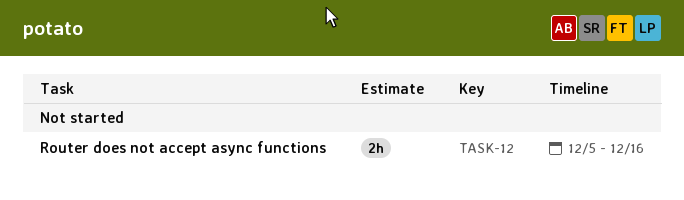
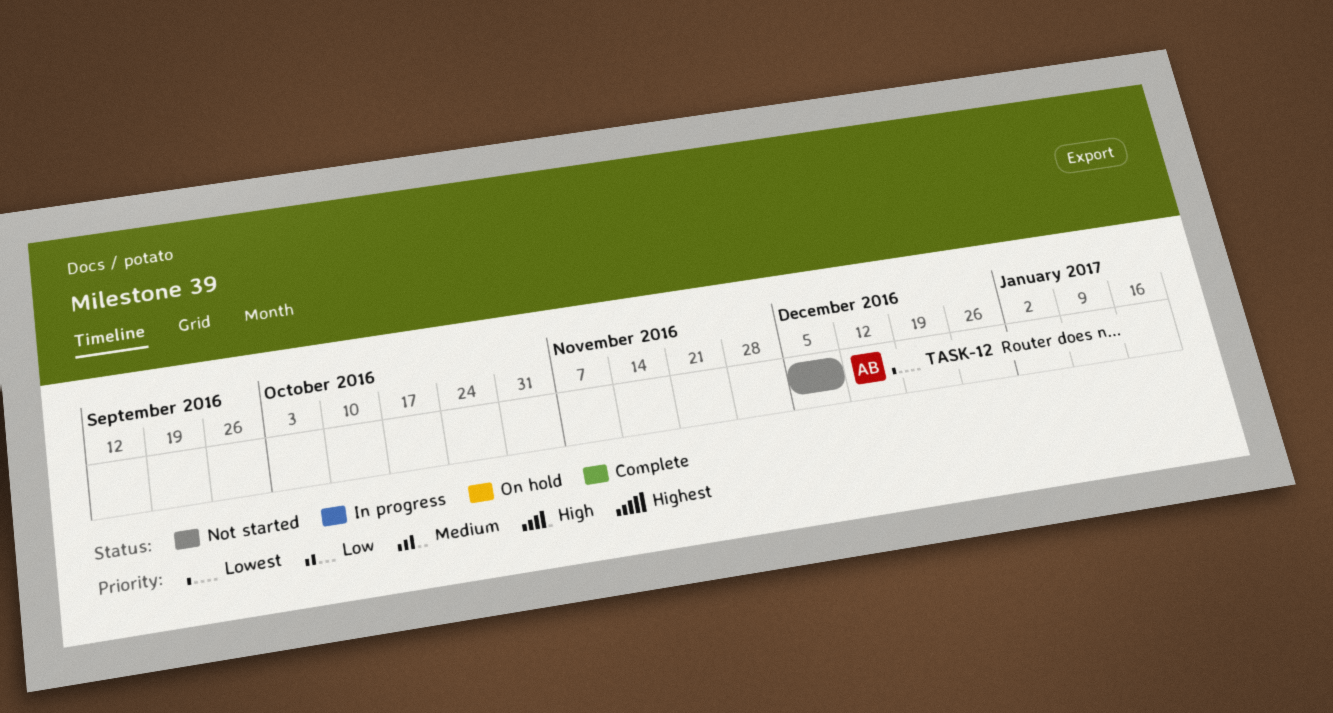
TASK-12, due: Dec 16 -> Dec 9

